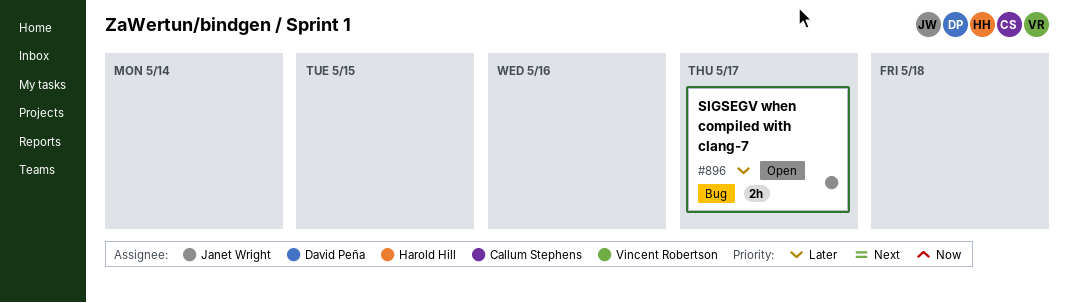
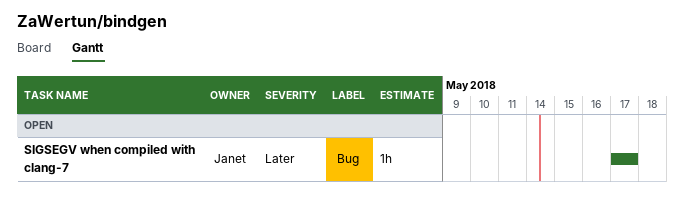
SIGSEGV when compiled with clang-7, estimate: 2h -> 1h

